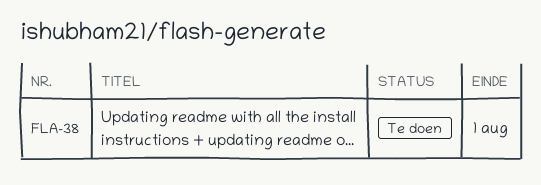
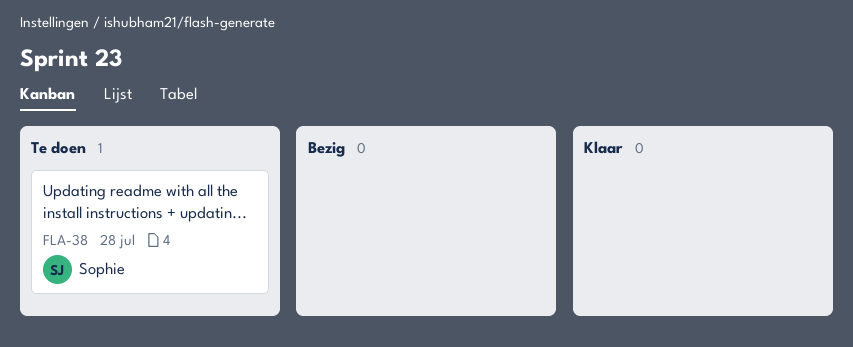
FLA-38, due: Aug 1 -> Jul 28

